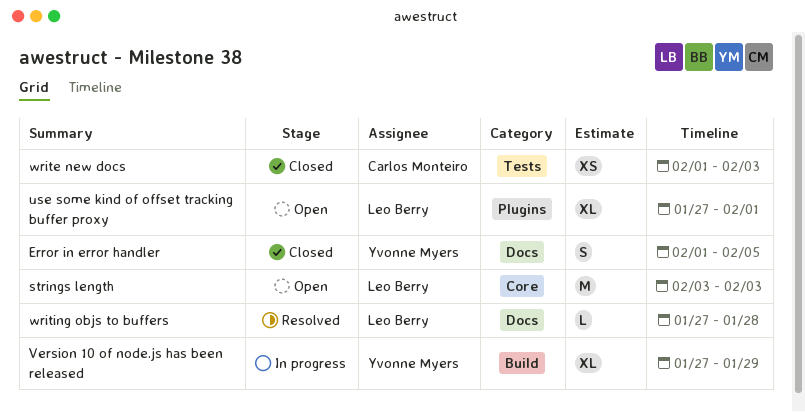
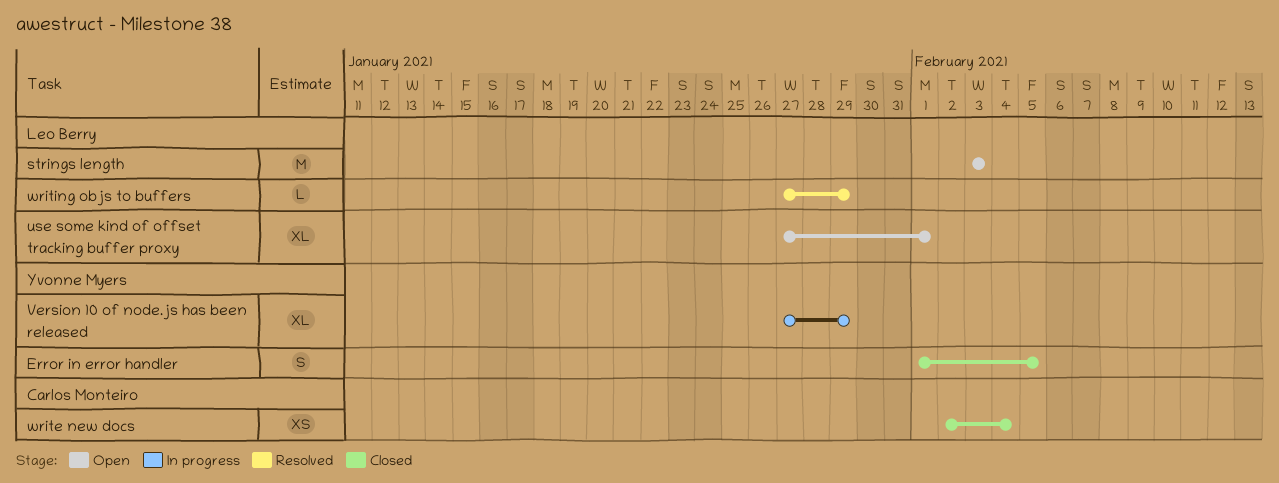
write new docs, start: Feb 1 -> Feb 2
write new docs, due: Feb 3 -> Feb 4
writing objs to buffers, due: Jan 28 -> Jan 29

